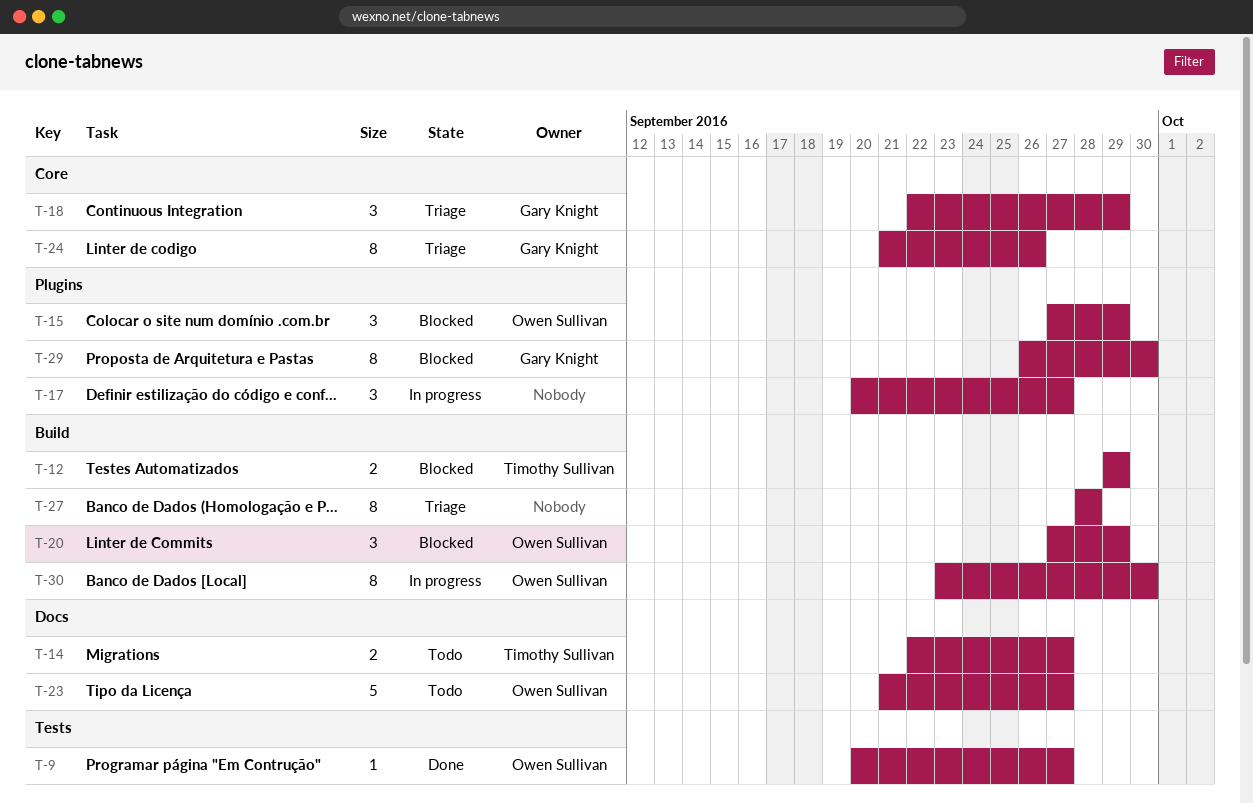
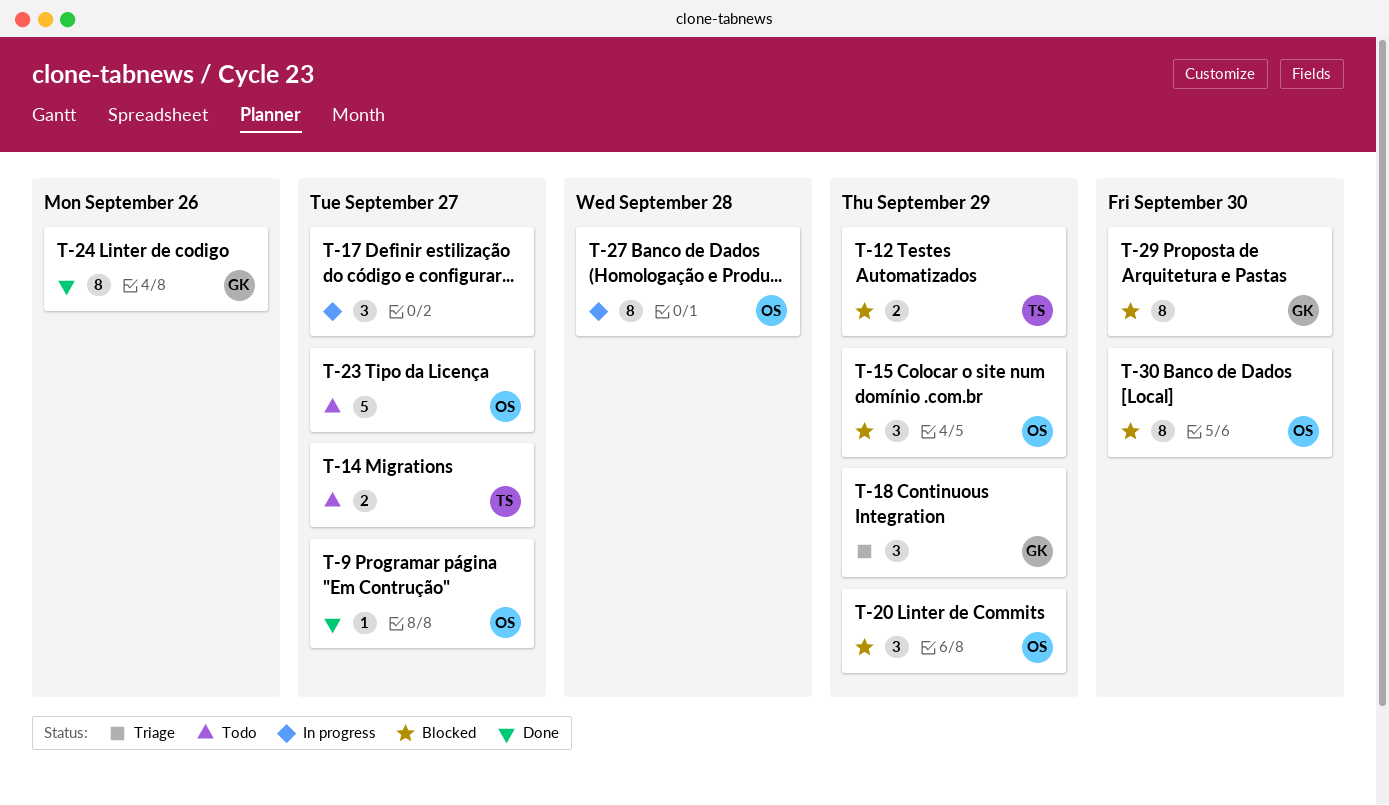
T-24, status: Triage -> Done
T-27, status: Triage -> In progress
T-27, owner: none -> Owen Sullivan
T-30, status: In progress -> Blocked

